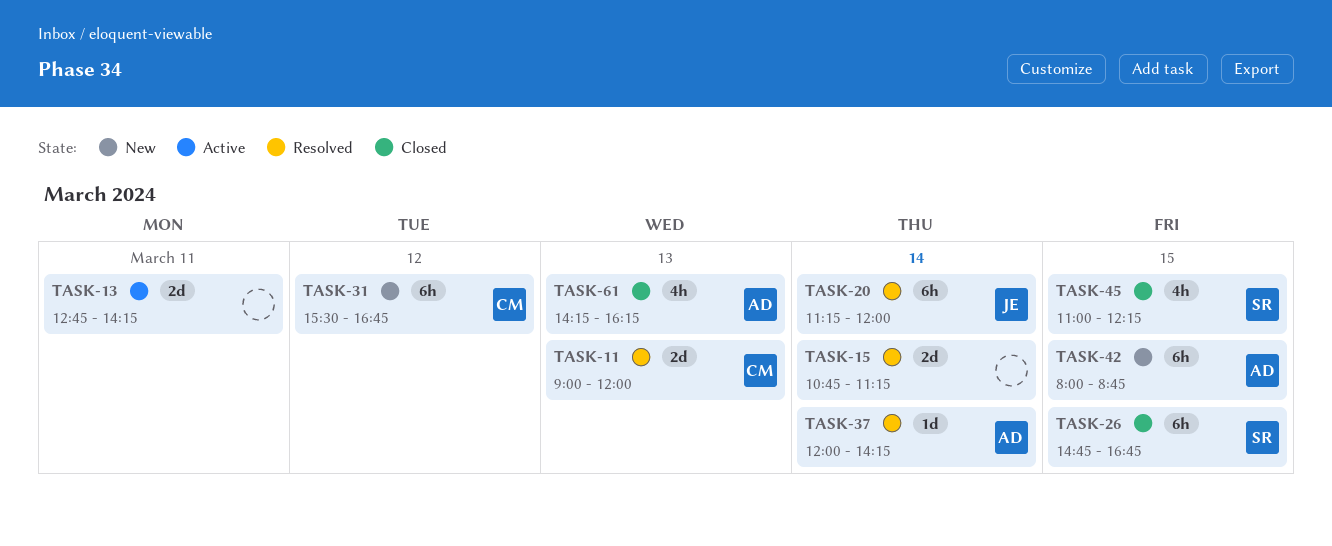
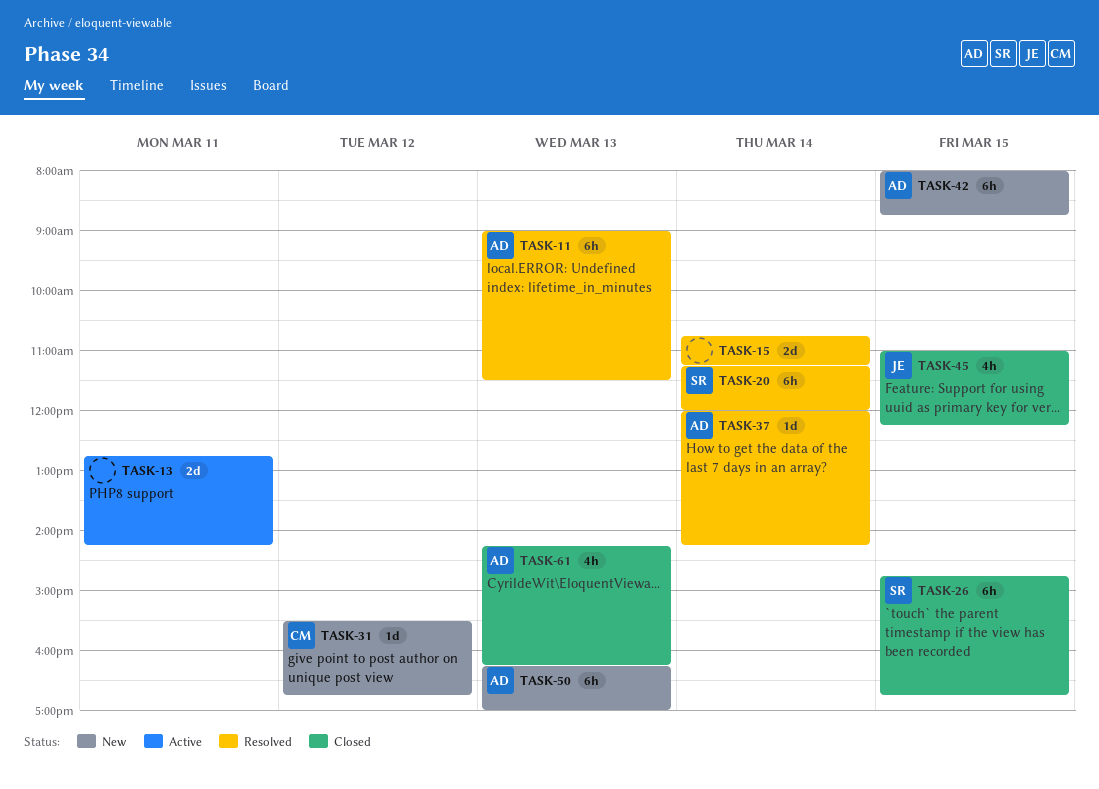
TASK-11, owner: CM -> AD
TASK-11, estimate: 2d -> 6h
TASK-11, ends: 12:00 -> 11:30
TASK-20, owner: JE -> SR
TASK-31, estimate: 6h -> 1d
TASK-45, owner: SR -> JE
TASK-50: none -> present

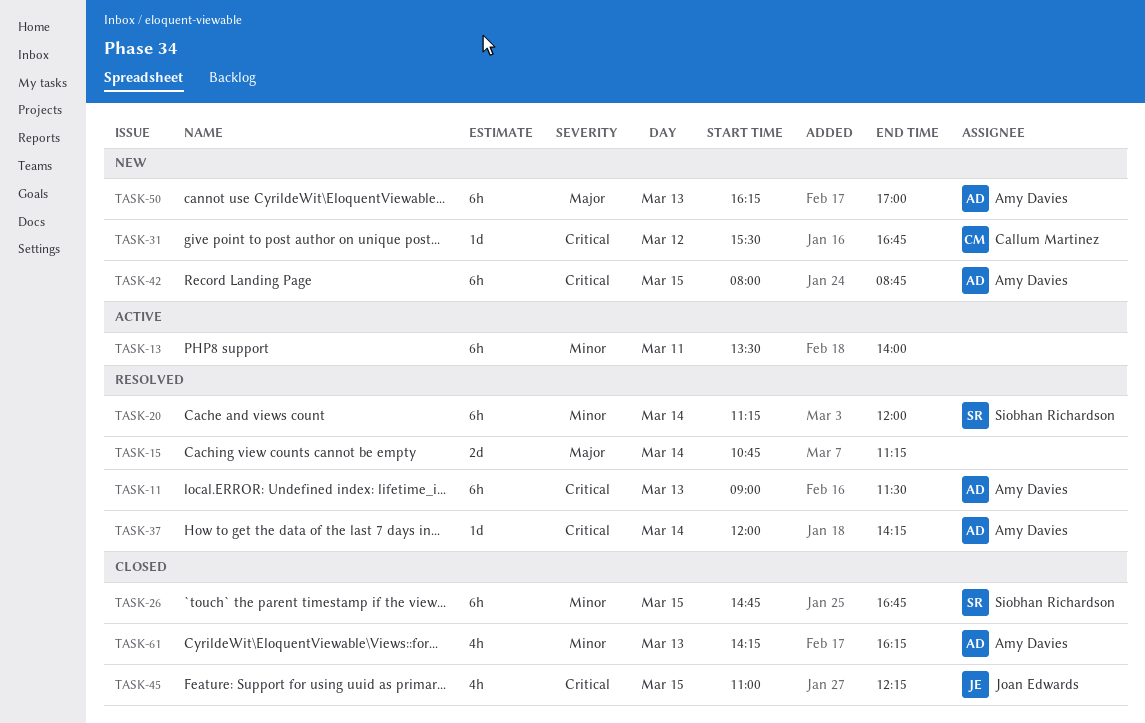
TASK-13, estimate: 2d -> 6h
TASK-13, begins: 12:45 -> 13:30
TASK-13, ends: 14:15 -> 14:00

